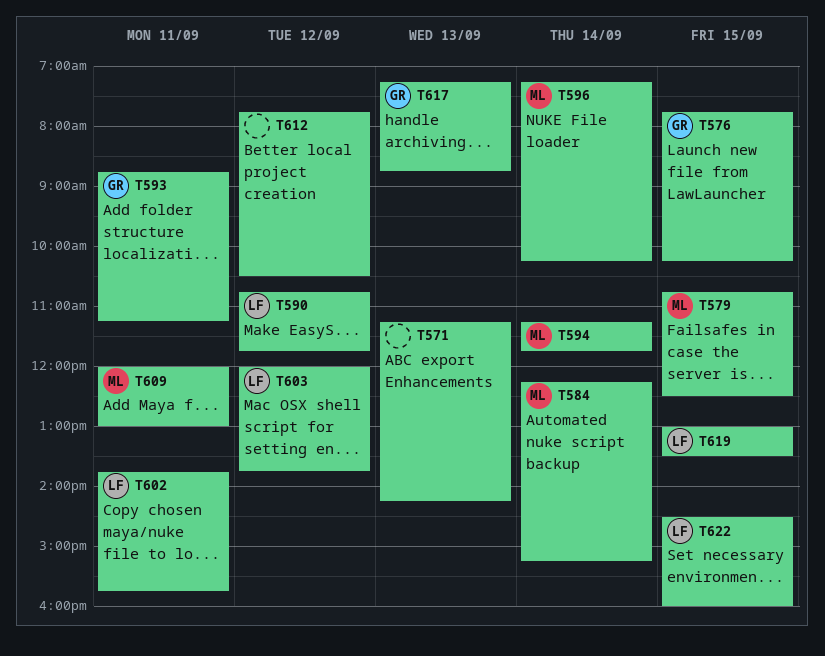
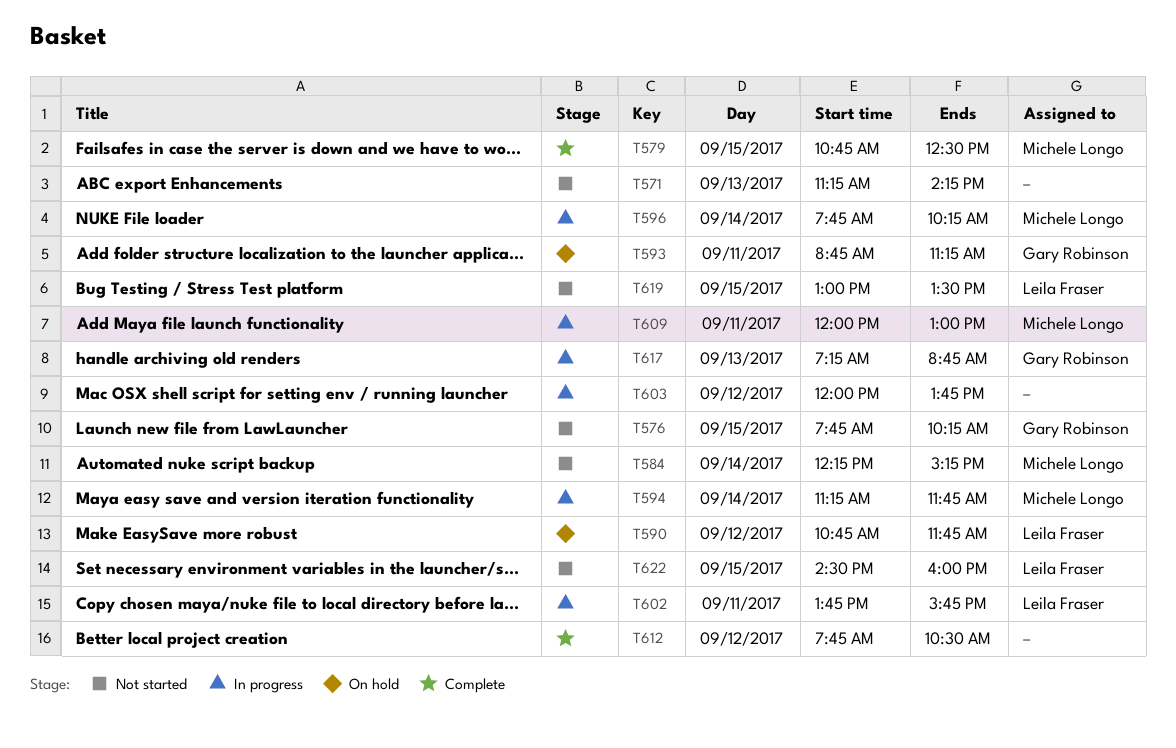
T596, begins: 07:15 -> 07:45
T603, owner: Leila Fraser -> none

